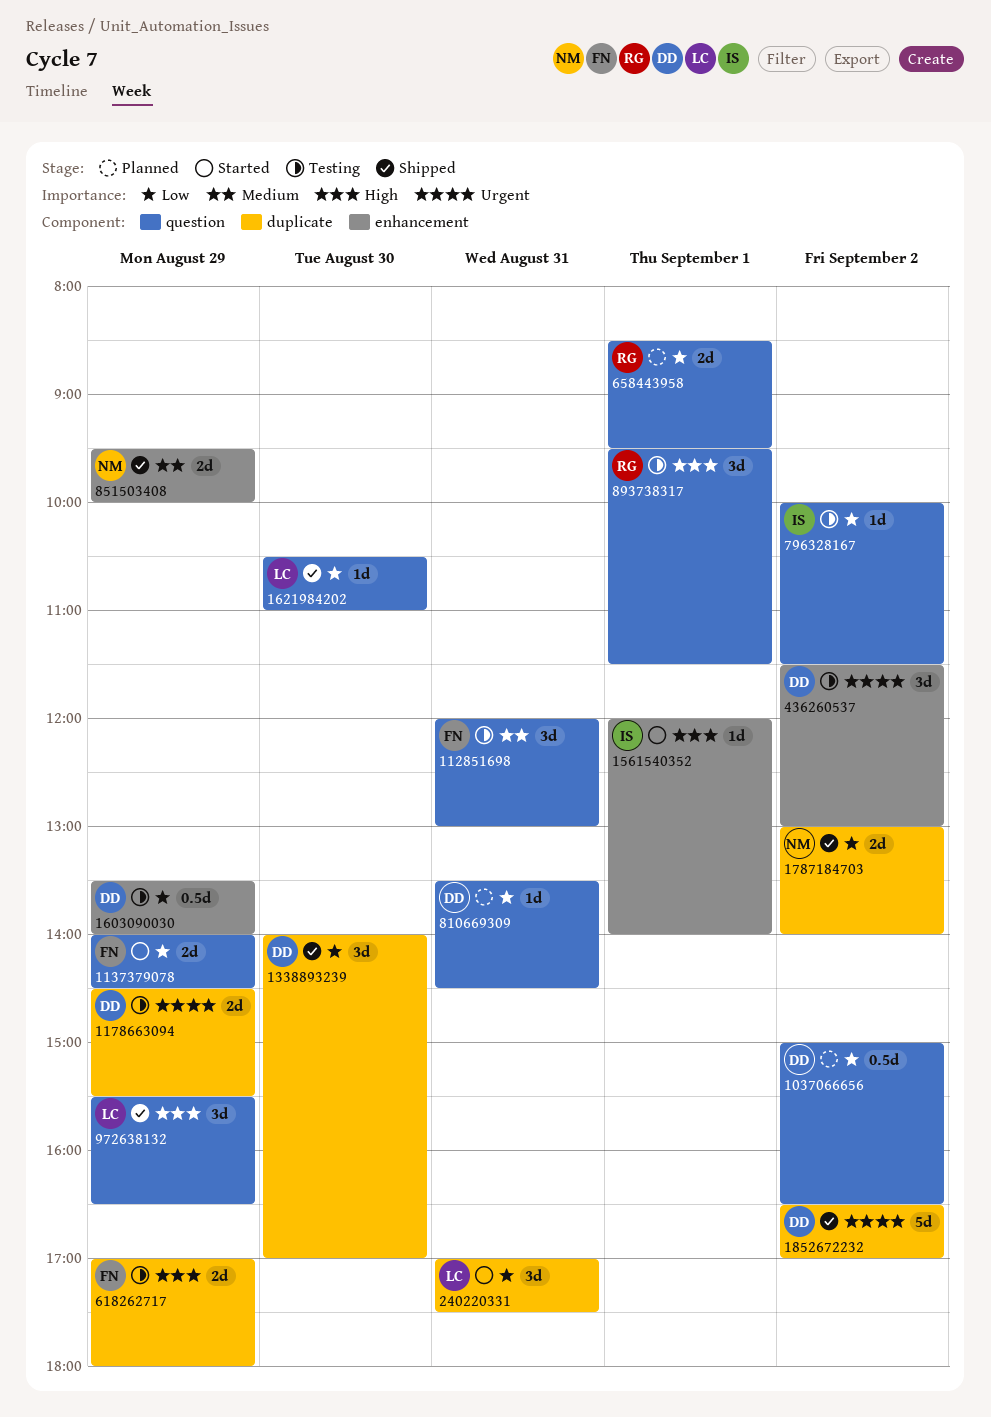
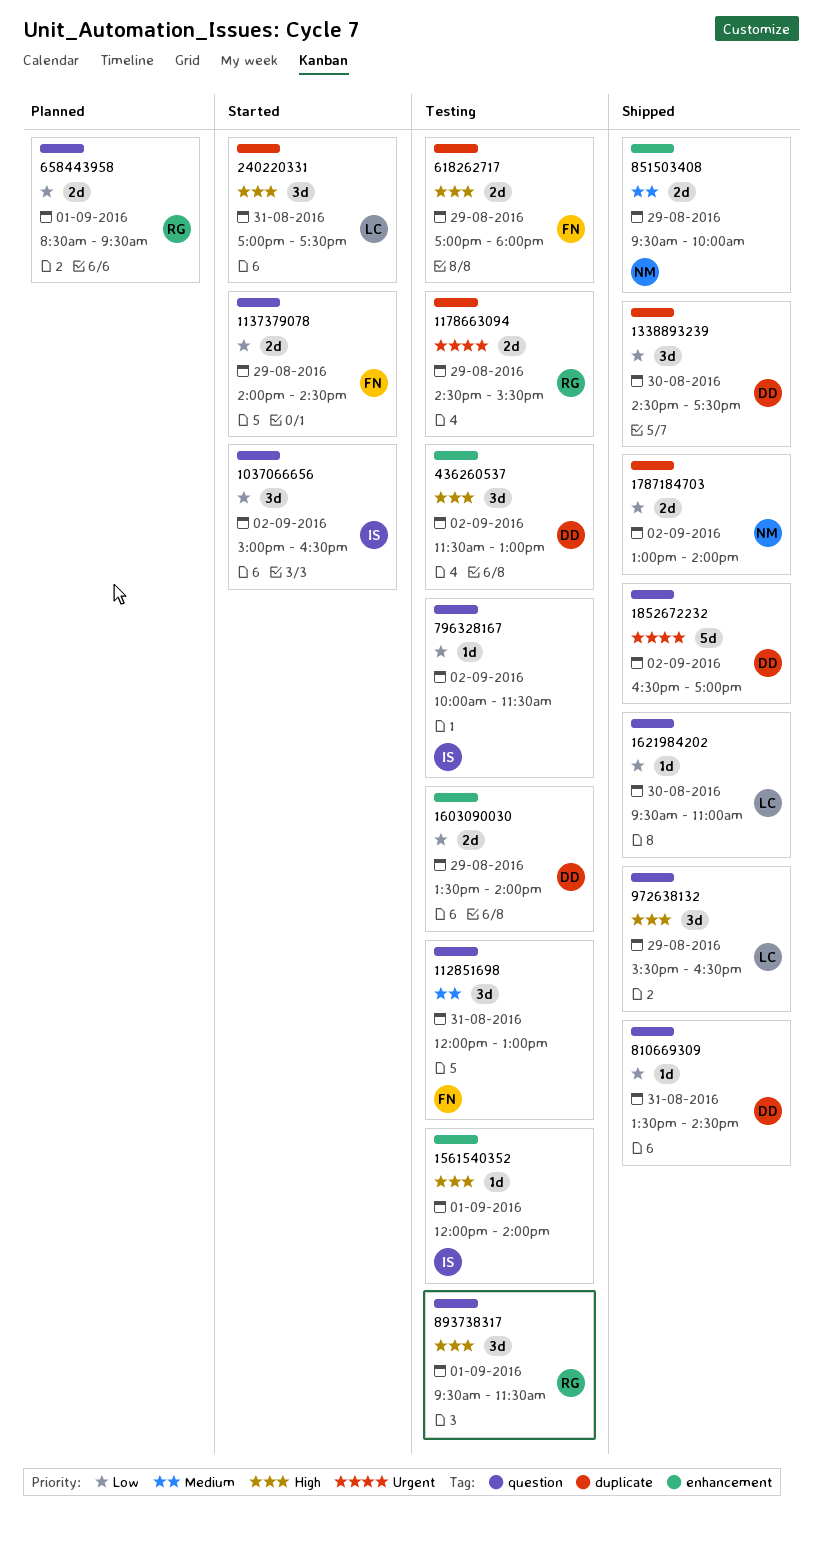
1037066656, status: Planned -> Started
1037066656, owner: DD -> IS
1037066656, estimate: 0.5d -> 3d
1178663094, owner: DD -> RG
1338893239, begins: 14:00 -> 14:30
1338893239, ends: 17:00 -> 17:30
1561540352, status: Started -> Testing
1603090030, estimate: 0.5d -> 2d
1621984202, begins: 10:30 -> 09:30
1852672232, label: duplicate -> question
240220331, priority: Low -> High
436260537, priority: Urgent -> High
810669309, status: Planned -> Shipped

